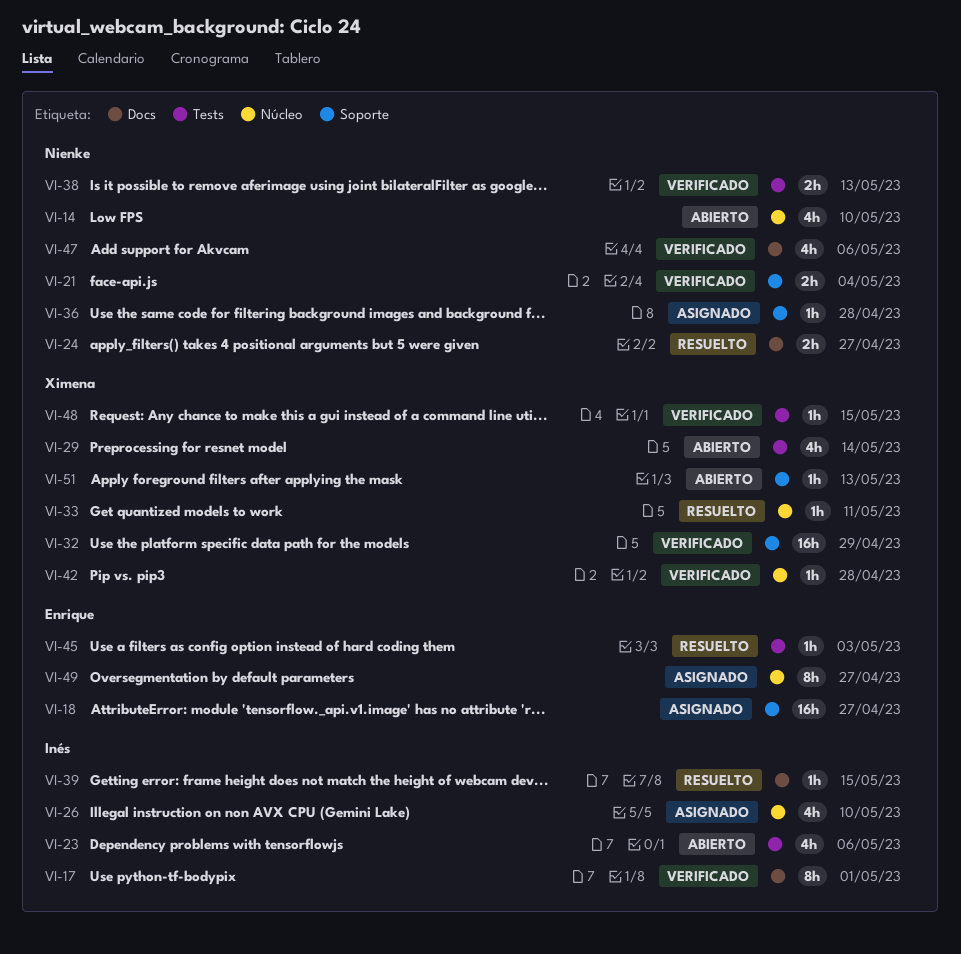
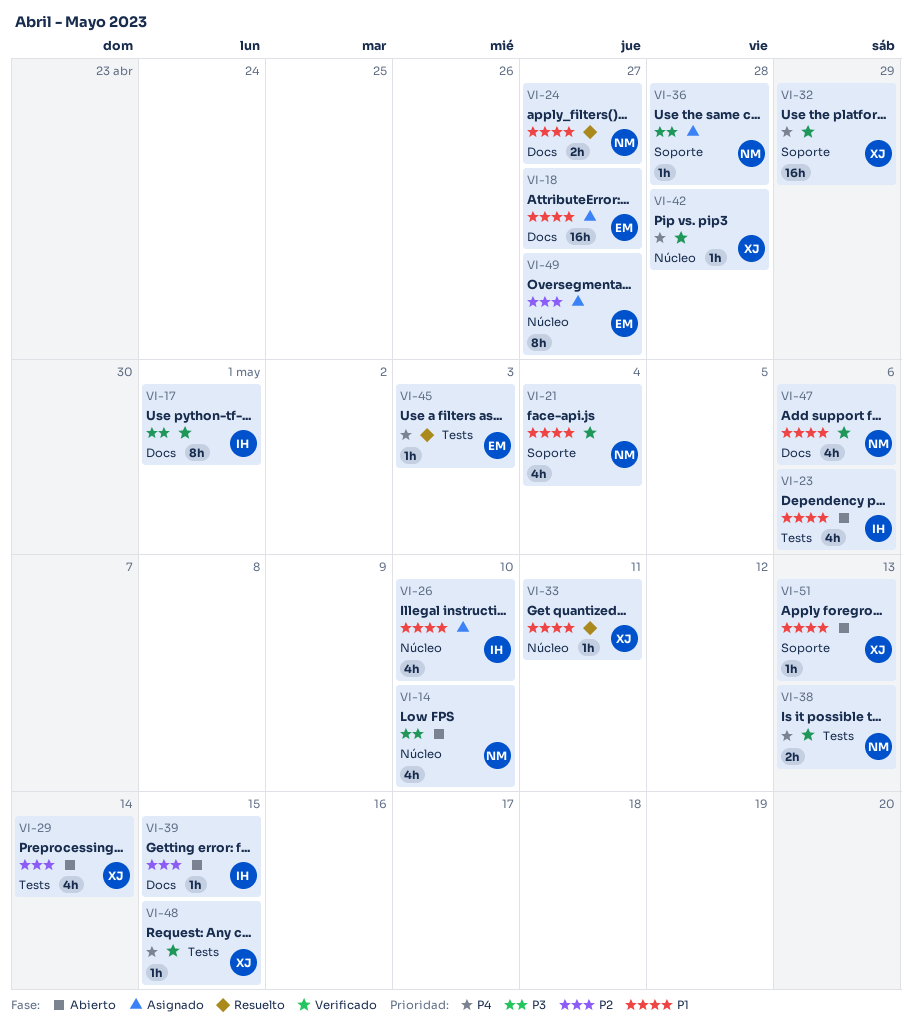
VI-18, label: Soporte -> Docs
VI-21, estimate: 2h -> 4h
VI-39, status: Resuelto -> Abierto

